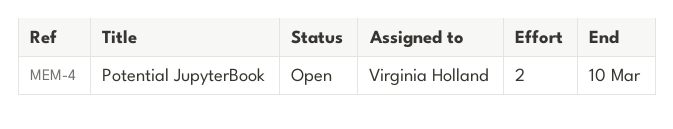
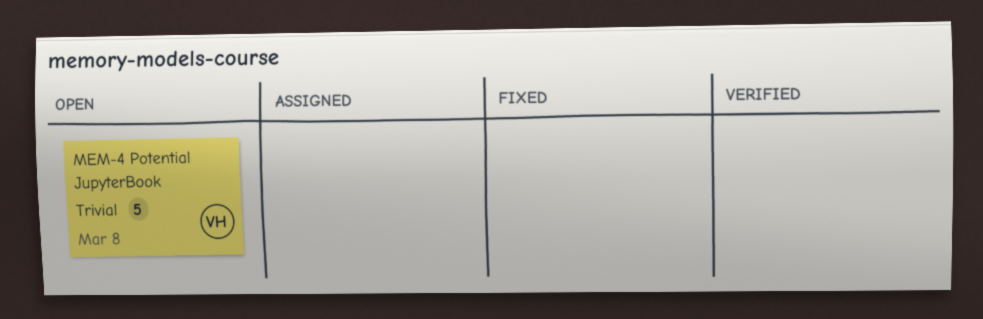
MEM-4, estimate: 2 -> 5
MEM-4, due: Mar 10 -> Mar 8

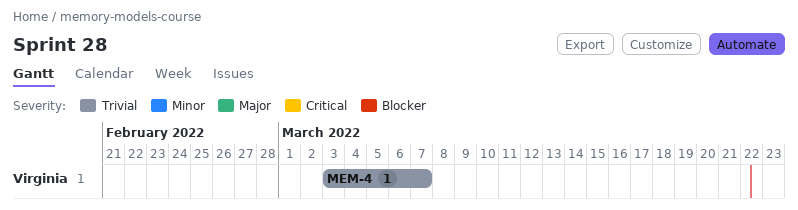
MEM-4, estimate: 5 -> 1
MEM-4, due: Mar 8 -> Mar 7

